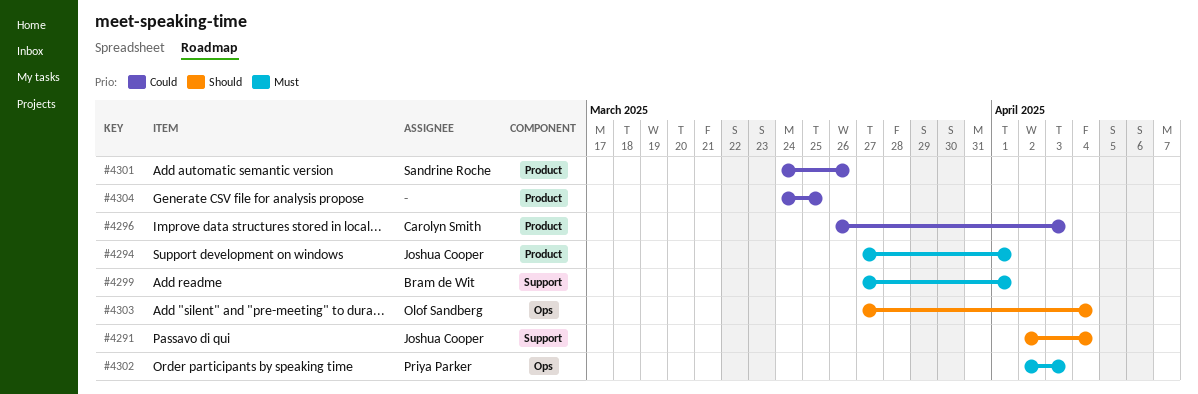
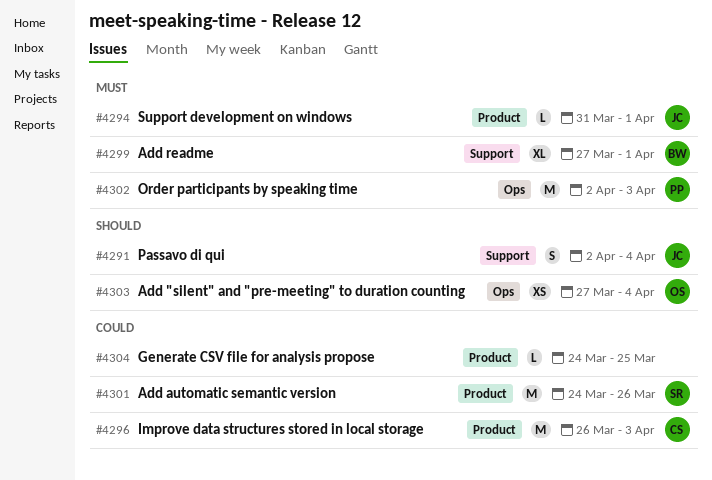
#4294, start: Mar 27 -> Mar 31

